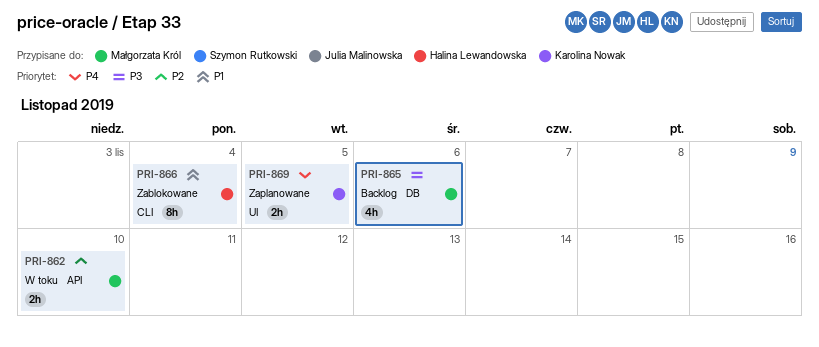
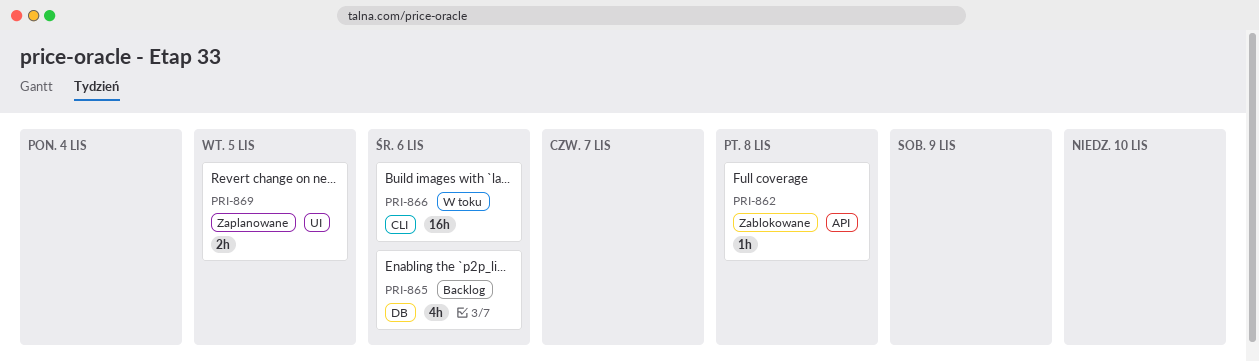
PRI-862, status: W toku -> Zablokowane
PRI-862, estimate: 2h -> 1h
PRI-862, due: Nov 10 -> Nov 8
PRI-866, status: Zablokowane -> W toku
PRI-866, estimate: 8h -> 16h
PRI-866, due: Nov 4 -> Nov 6

